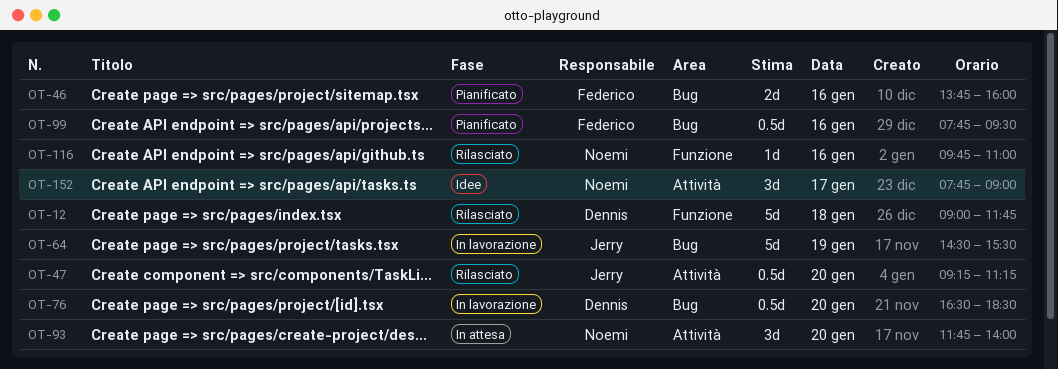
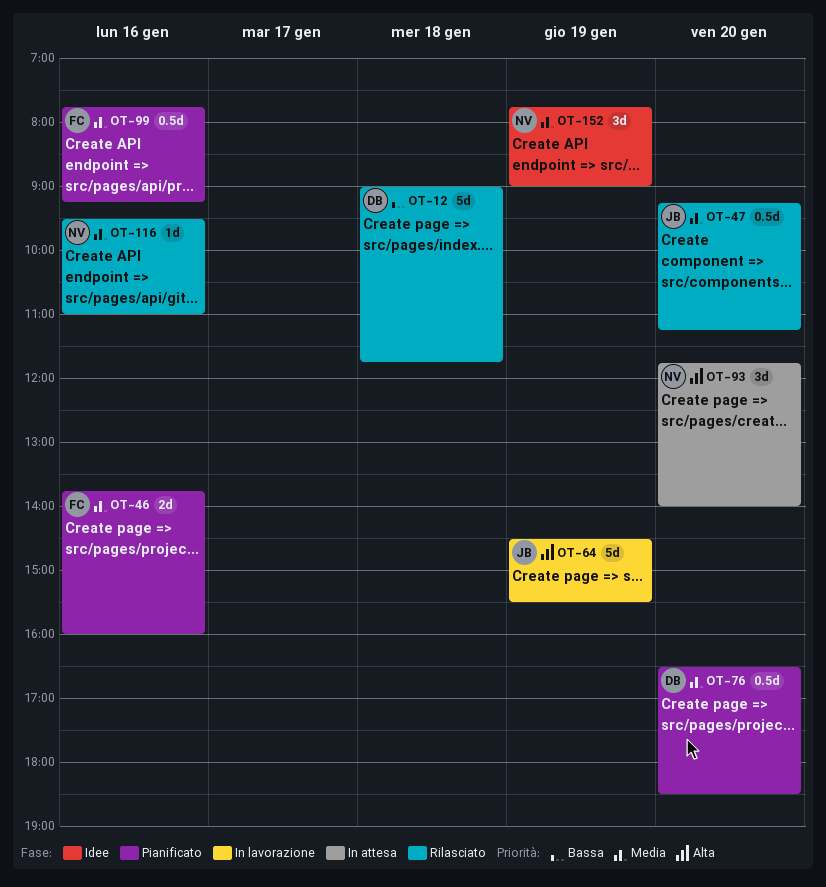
OT-76, status: In lavorazione -> Pianificato
OT-99, ends: 09:30 -> 09:15
OT-116, begins: 09:45 -> 09:30
OT-152, day: Jan 17 -> Jan 19

